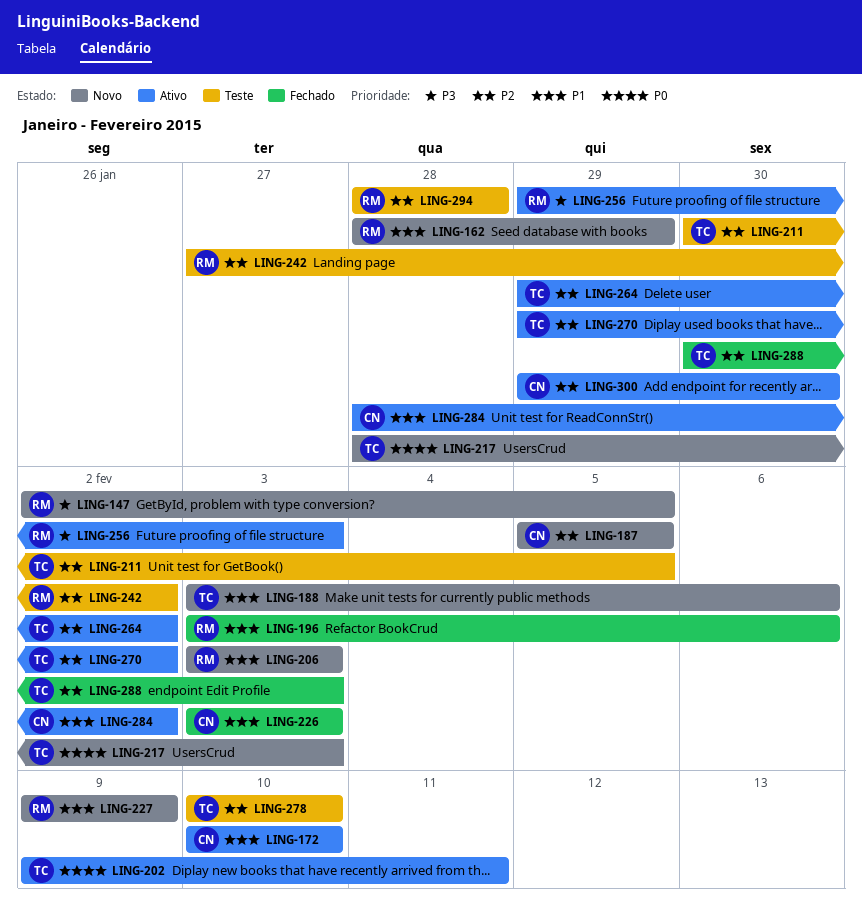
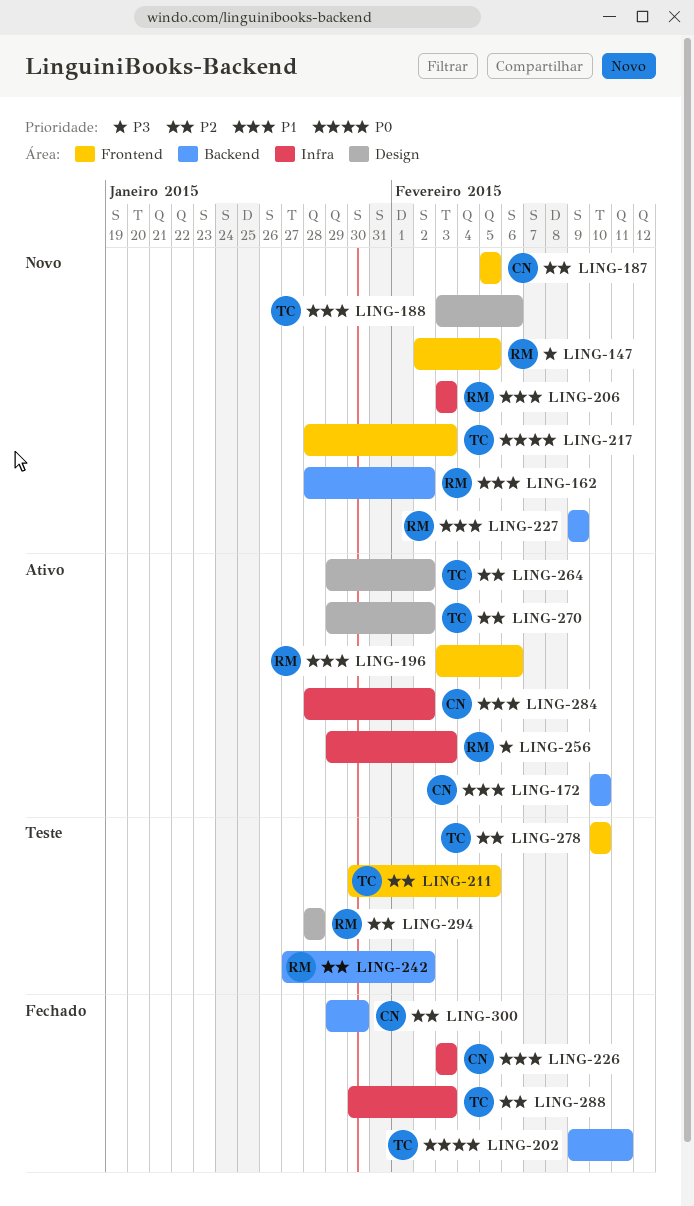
LING-162, due: Jan 29 -> Feb 2
LING-196, status: Fechado -> Ativo
LING-202, status: Ativo -> Fechado
LING-300, status: Ativo -> Fechado

